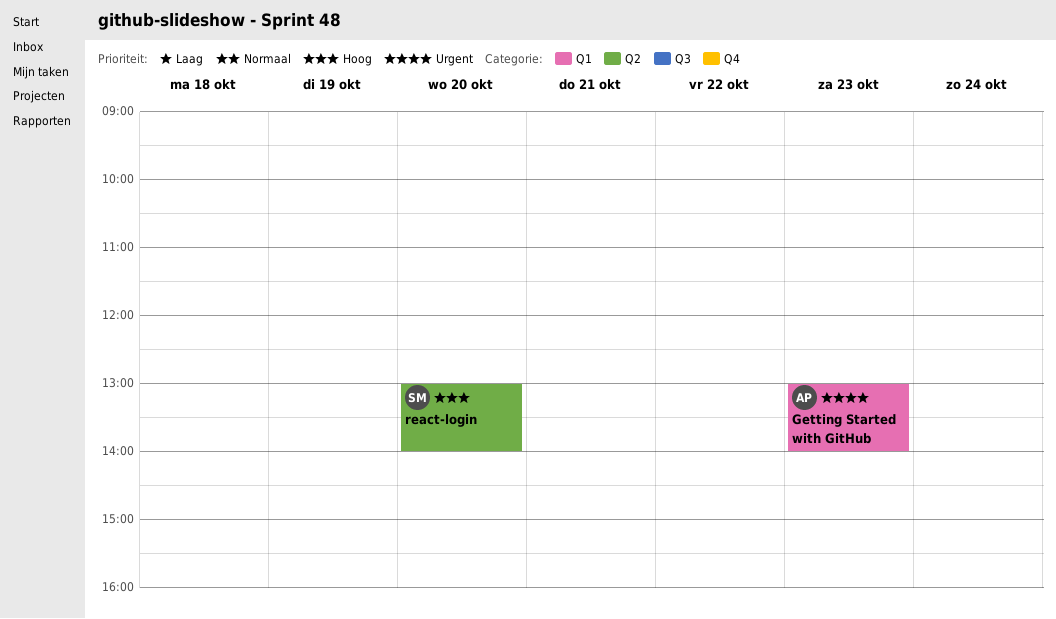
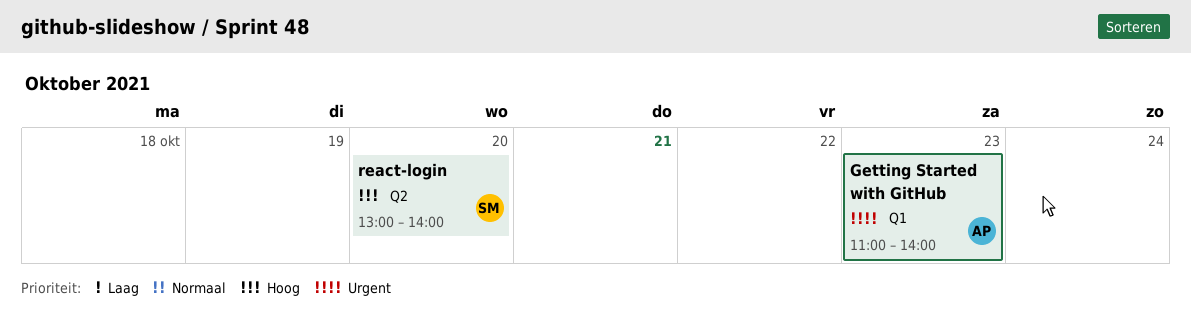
Getting Started with GitHub, begins: 13:00 -> 11:00

